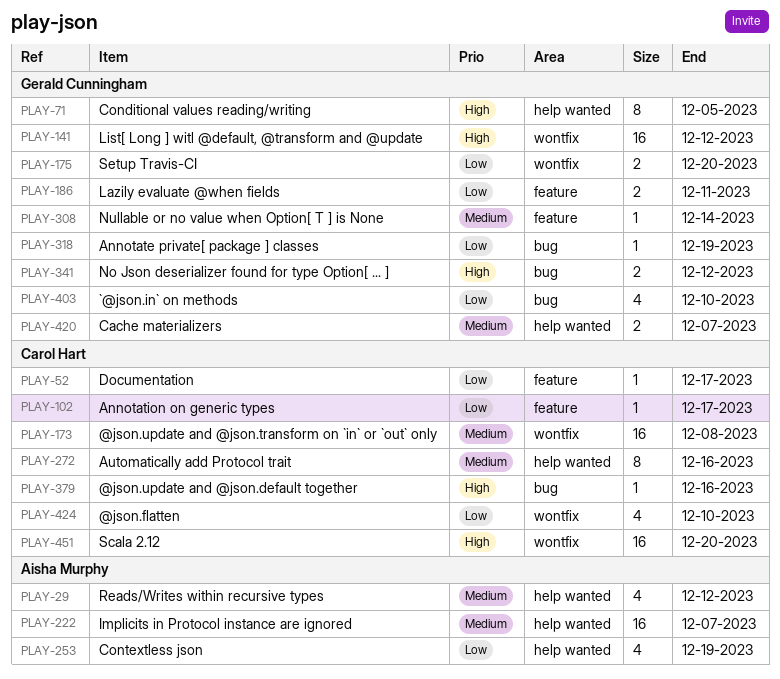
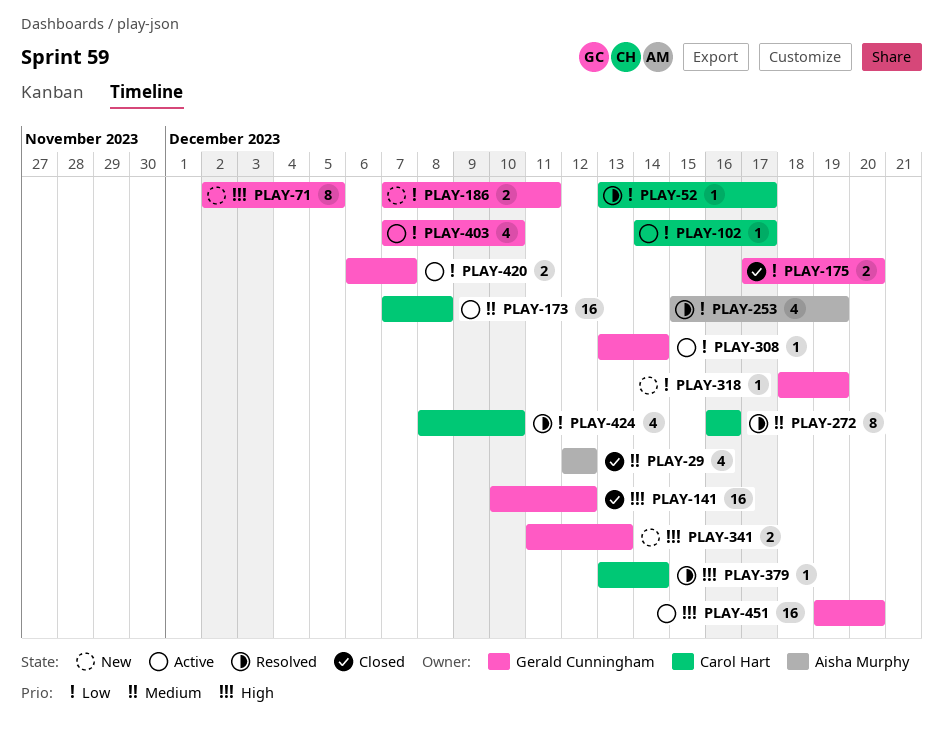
PLAY-222: present -> none
PLAY-308, priority: Medium -> Low
PLAY-341, due: Dec 12 -> Dec 13
PLAY-379, due: Dec 16 -> Dec 14
PLAY-420, priority: Medium -> Low
PLAY-451, owner: Carol Hart -> Gerald Cunningham

